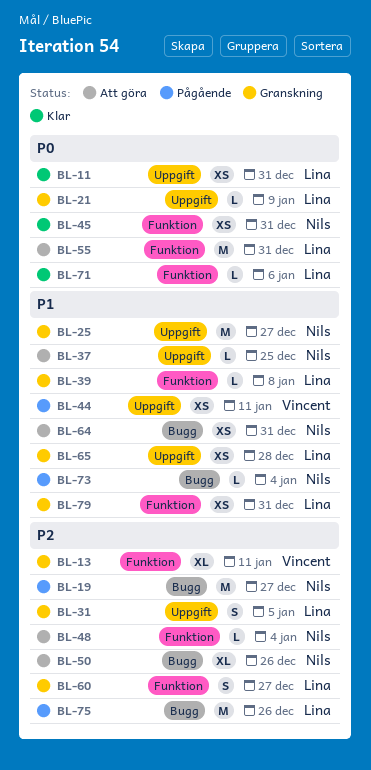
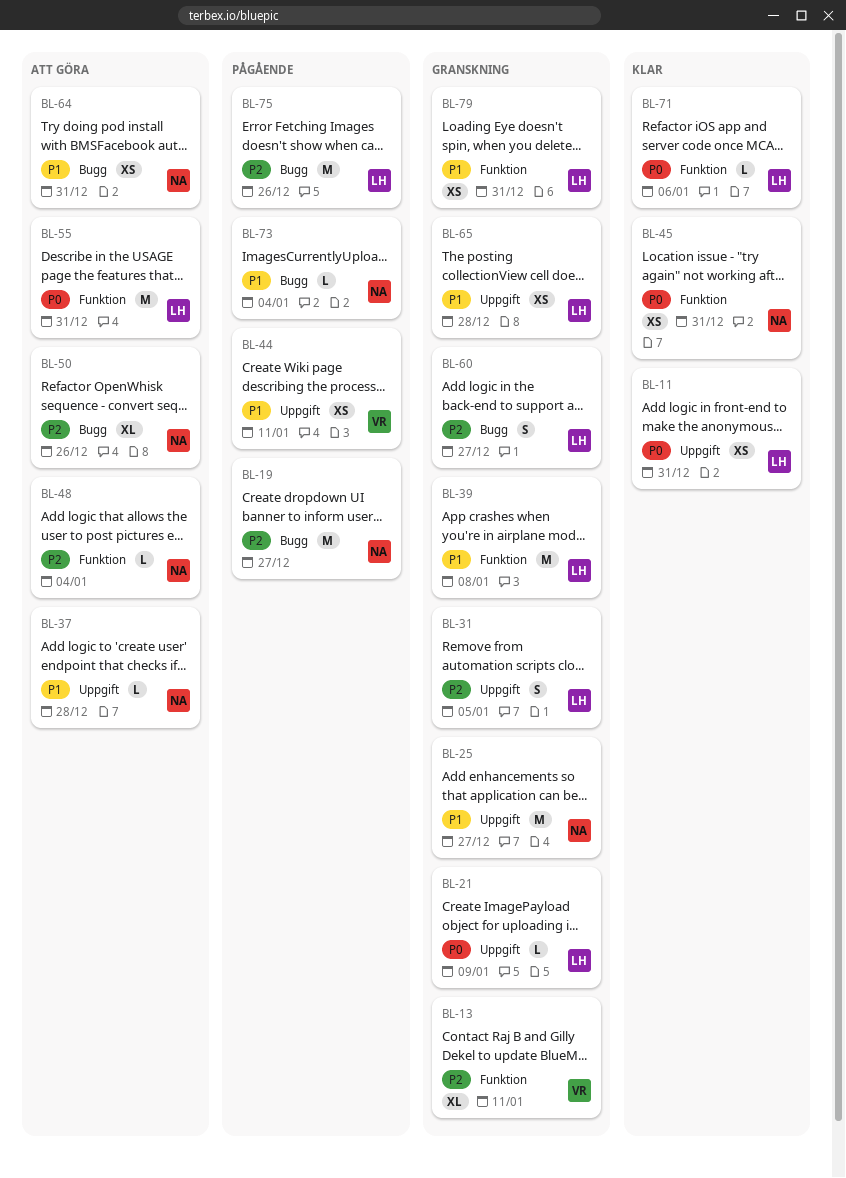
BL-37, due: Dec 25 -> Dec 28
BL-39, estimate: L -> M
BL-60, label: Funktion -> Bugg

